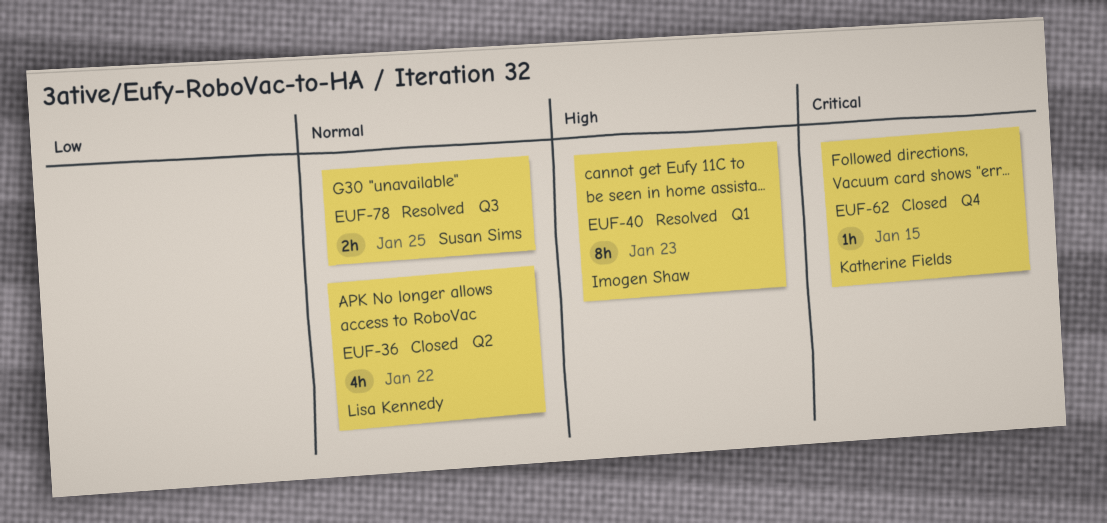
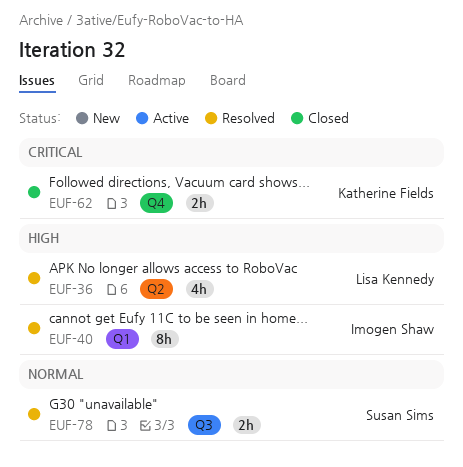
EUF-36, status: Closed -> Resolved
EUF-36, priority: Normal -> High
EUF-62, estimate: 1h -> 2h

